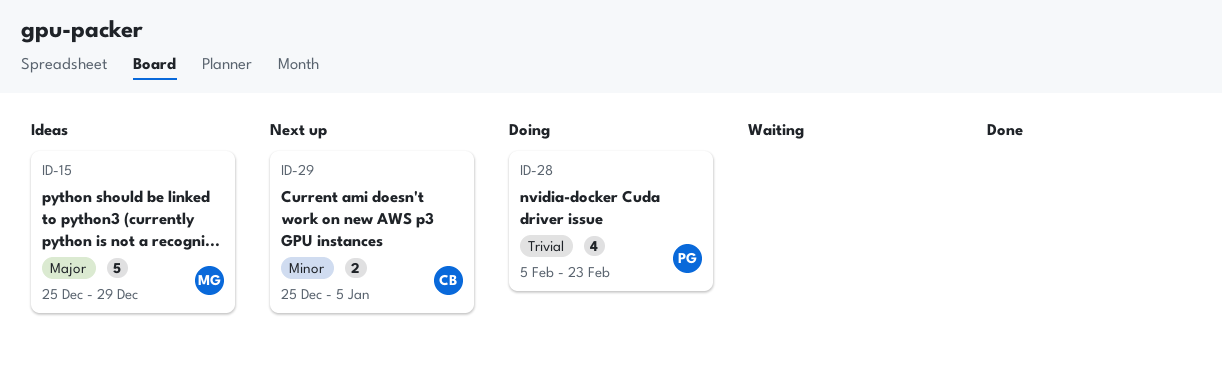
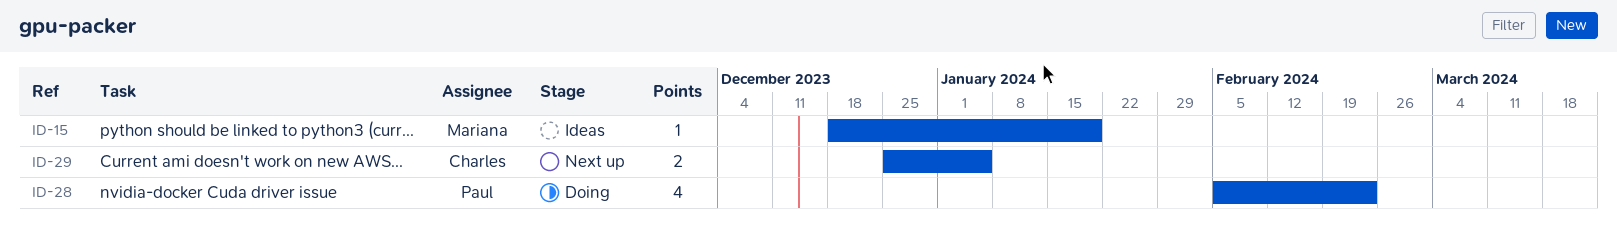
ID-15, estimate: 5 -> 1
ID-15, start: Dec 25 -> Dec 18
ID-15, due: Dec 29 -> Jan 19

